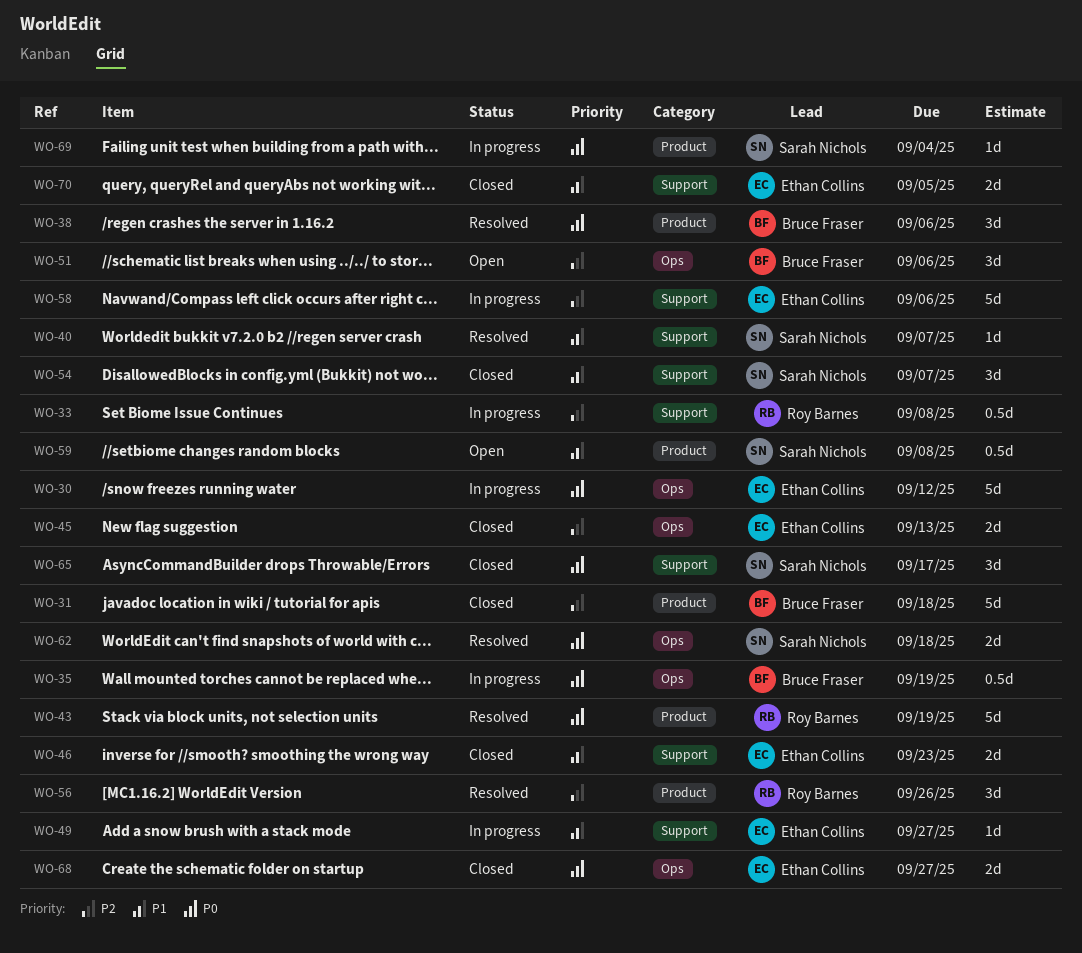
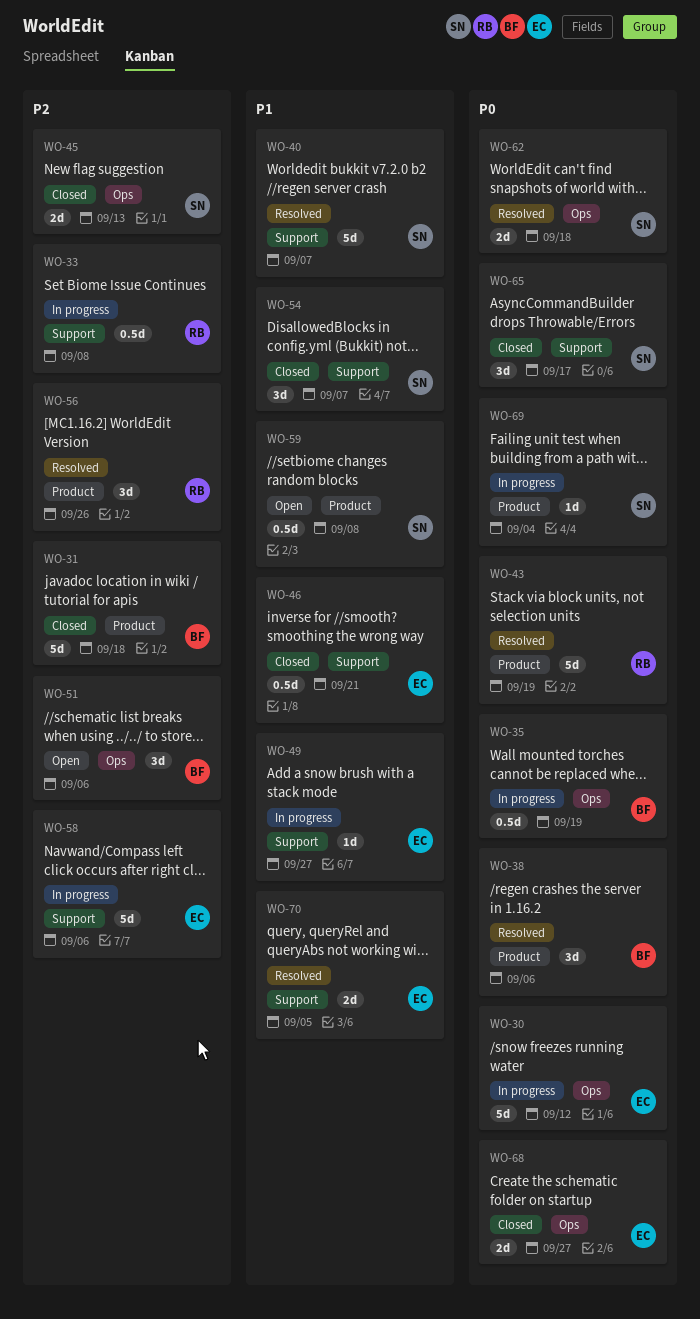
WO-40, estimate: 1d -> 5d
WO-45, owner: Ethan Collins -> Sarah Nichols
WO-46, estimate: 2d -> 0.5d
WO-46, due: Sep 23 -> Sep 21
WO-70, status: Closed -> Resolved

